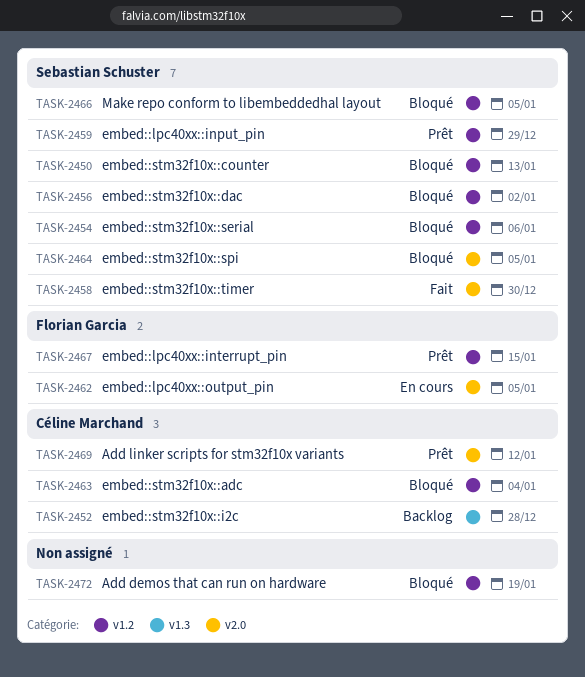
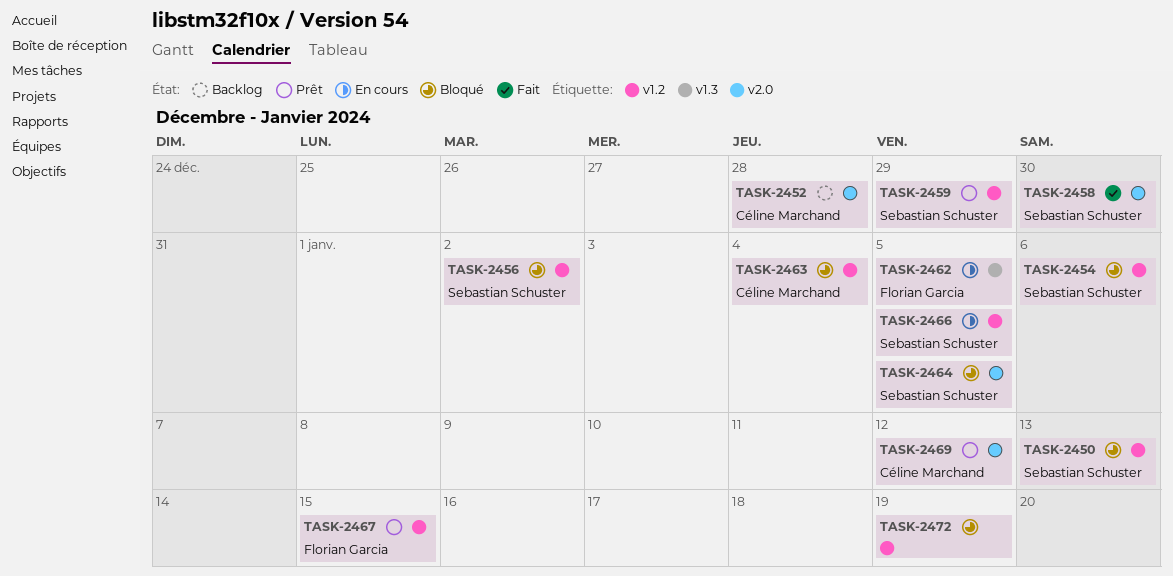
TASK-2452, label: v1.3 -> v2.0
TASK-2462, label: v2.0 -> v1.3
TASK-2466, status: Bloqué -> En cours

